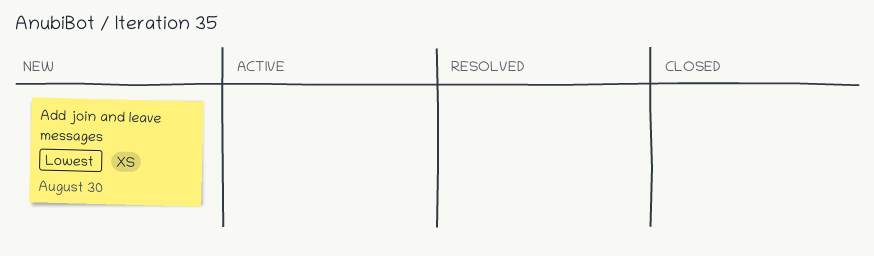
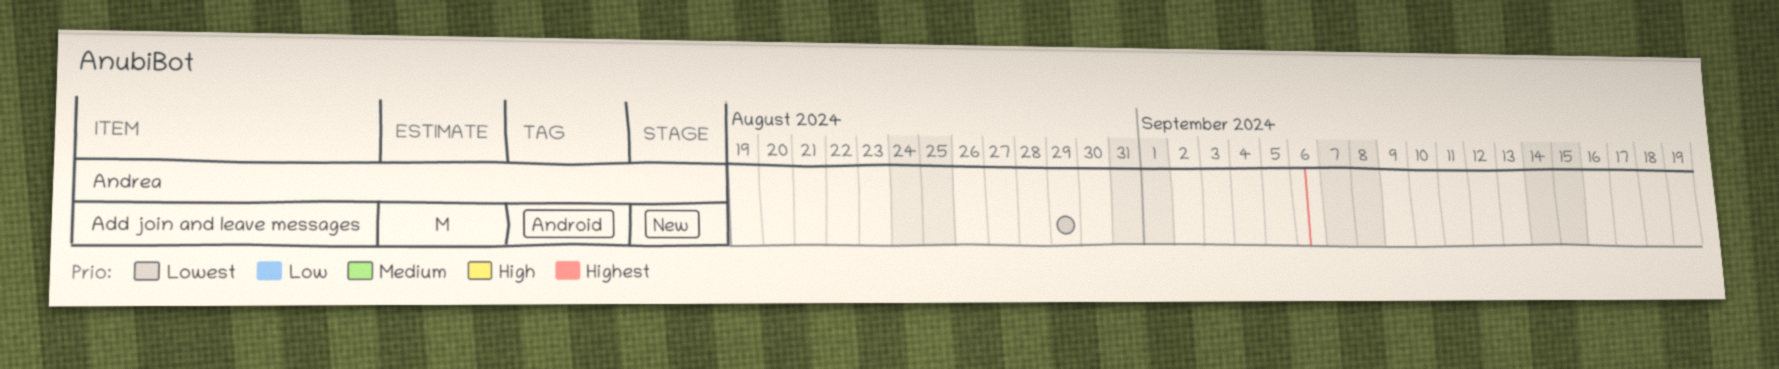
Add join and leave messages, estimate: XS -> M
Add join and leave messages, due: Aug 30 -> Aug 29

